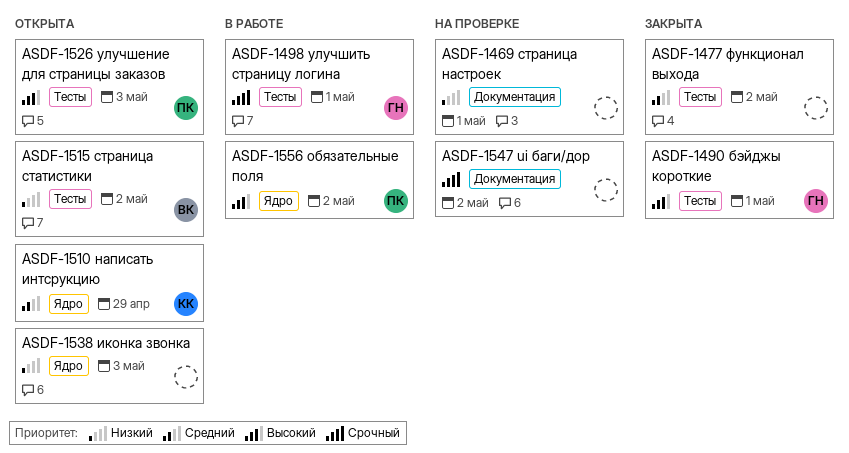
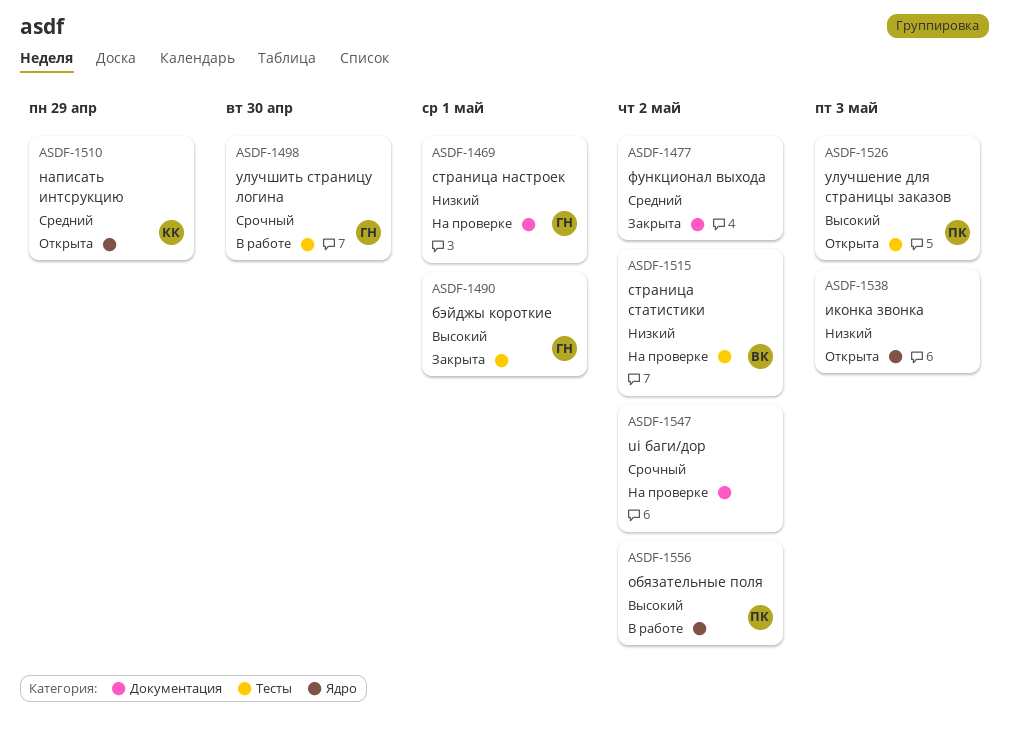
ASDF-1469, owner: none -> ГН
ASDF-1477, label: Тесты -> Документация
ASDF-1498, due: May 1 -> Apr 30
ASDF-1515, status: Открыта -> На проверке

